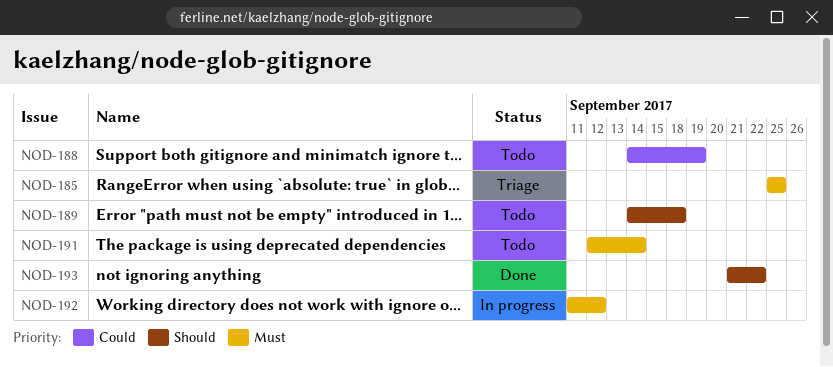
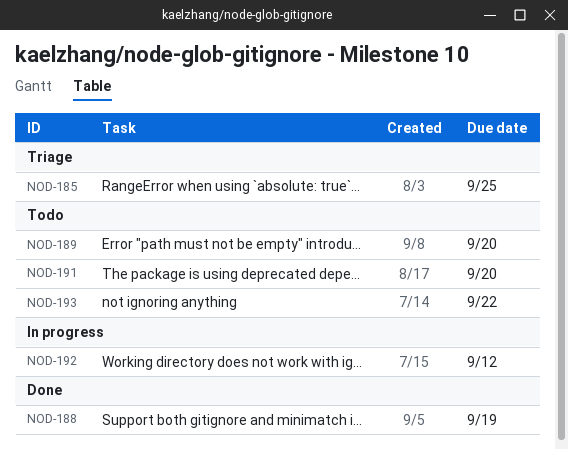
NOD-188, status: Todo -> Done
NOD-189, due: Sep 18 -> Sep 20
NOD-191, due: Sep 14 -> Sep 20
NOD-193, status: Done -> Todo

